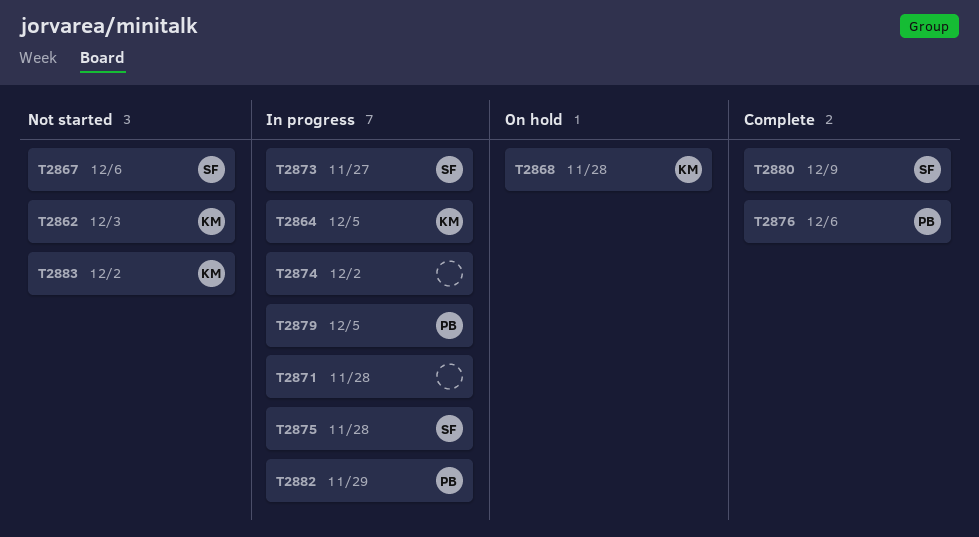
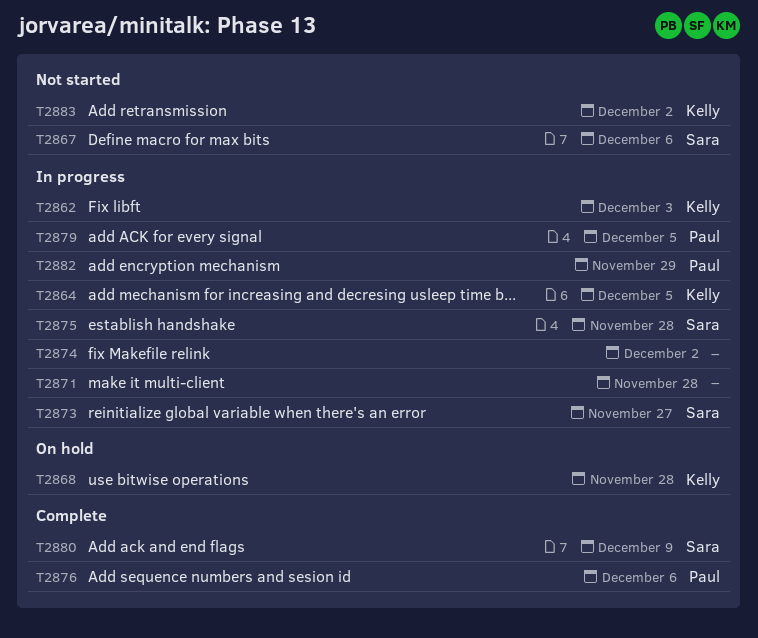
T2862, status: Not started -> In progress

